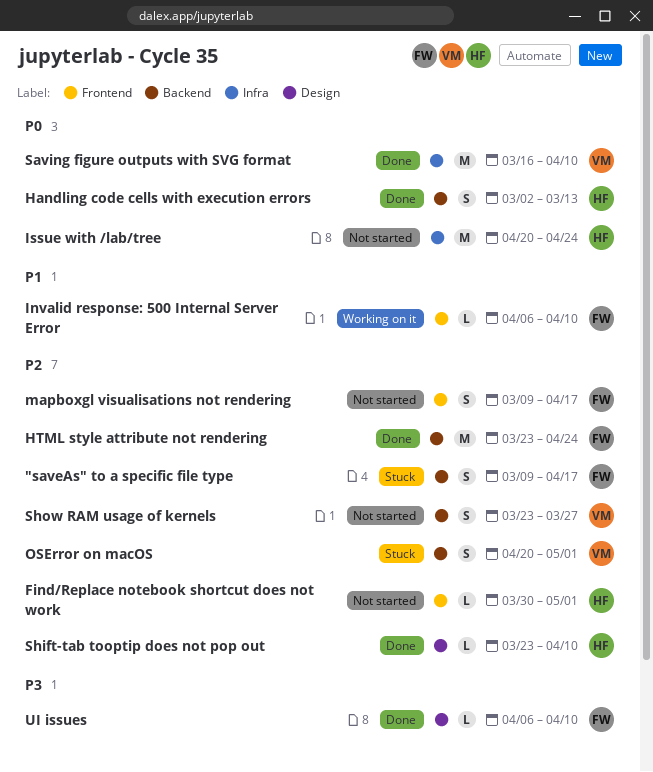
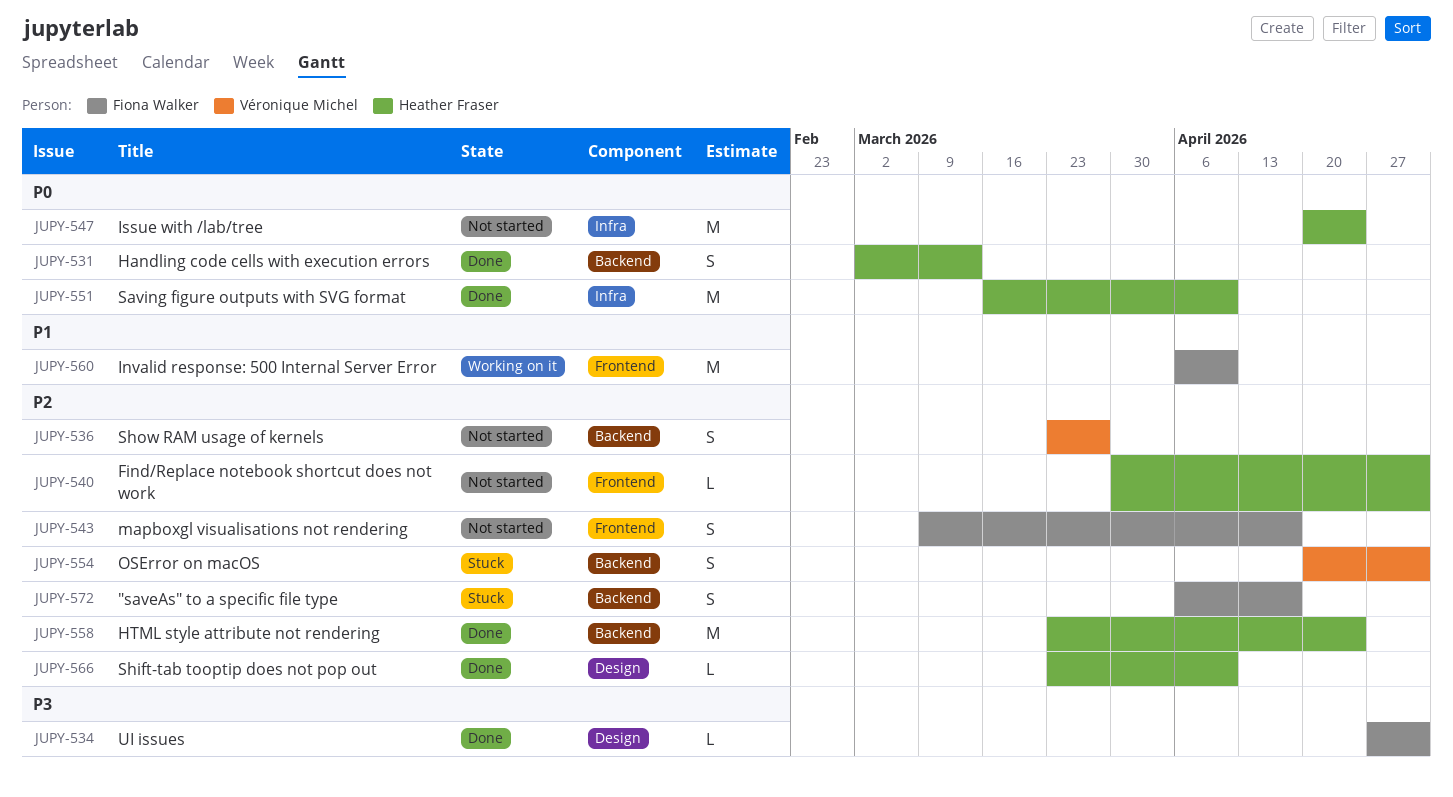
"saveAs" to a specific file type, start: Mar 9 -> Apr 6
HTML style attribute not rendering, owner: Fiona Walker -> Heather Fraser
Invalid response: 500 Internal Server Error, estimate: L -> M
Saving figure outputs with SVG format, owner: Véronique Michel -> Heather Fraser
UI issues, start: Apr 6 -> Apr 27
UI issues, due: Apr 10 -> May 1

